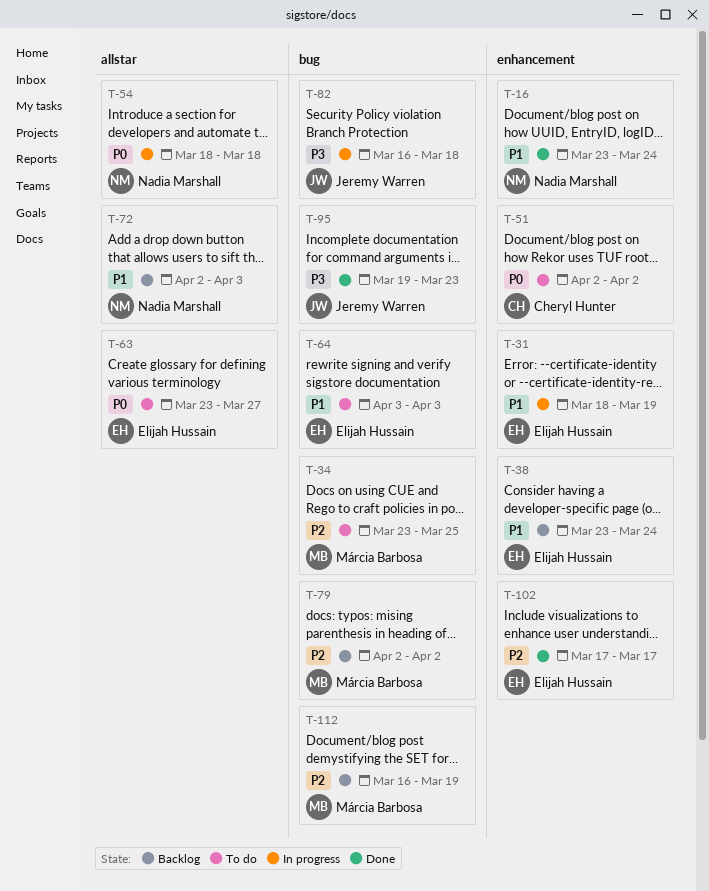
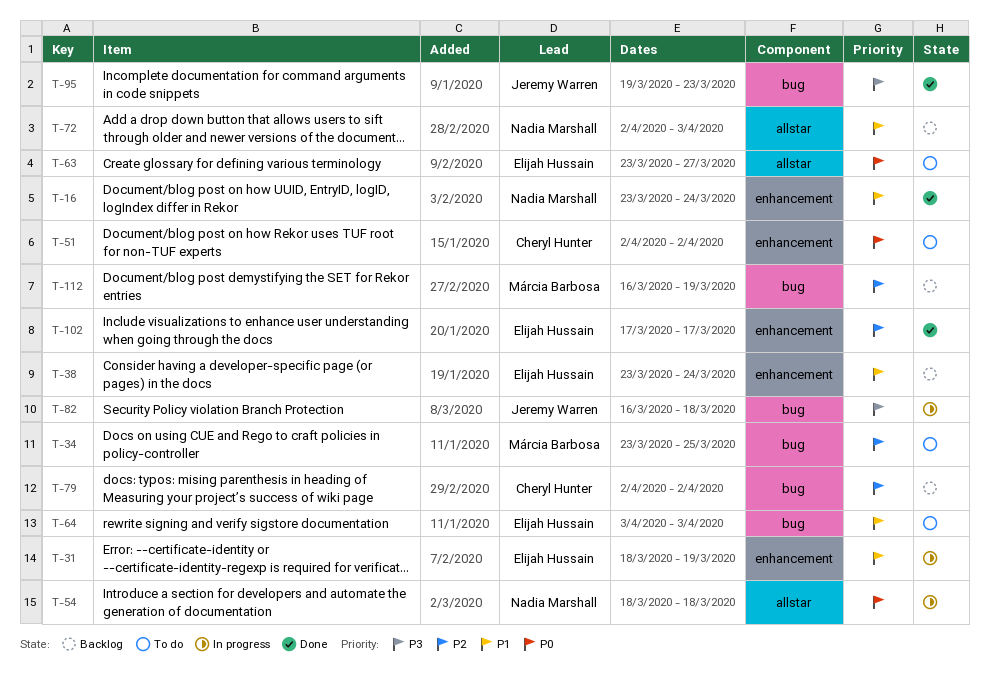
T-79, owner: Márcia Barbosa -> Cheryl Hunter

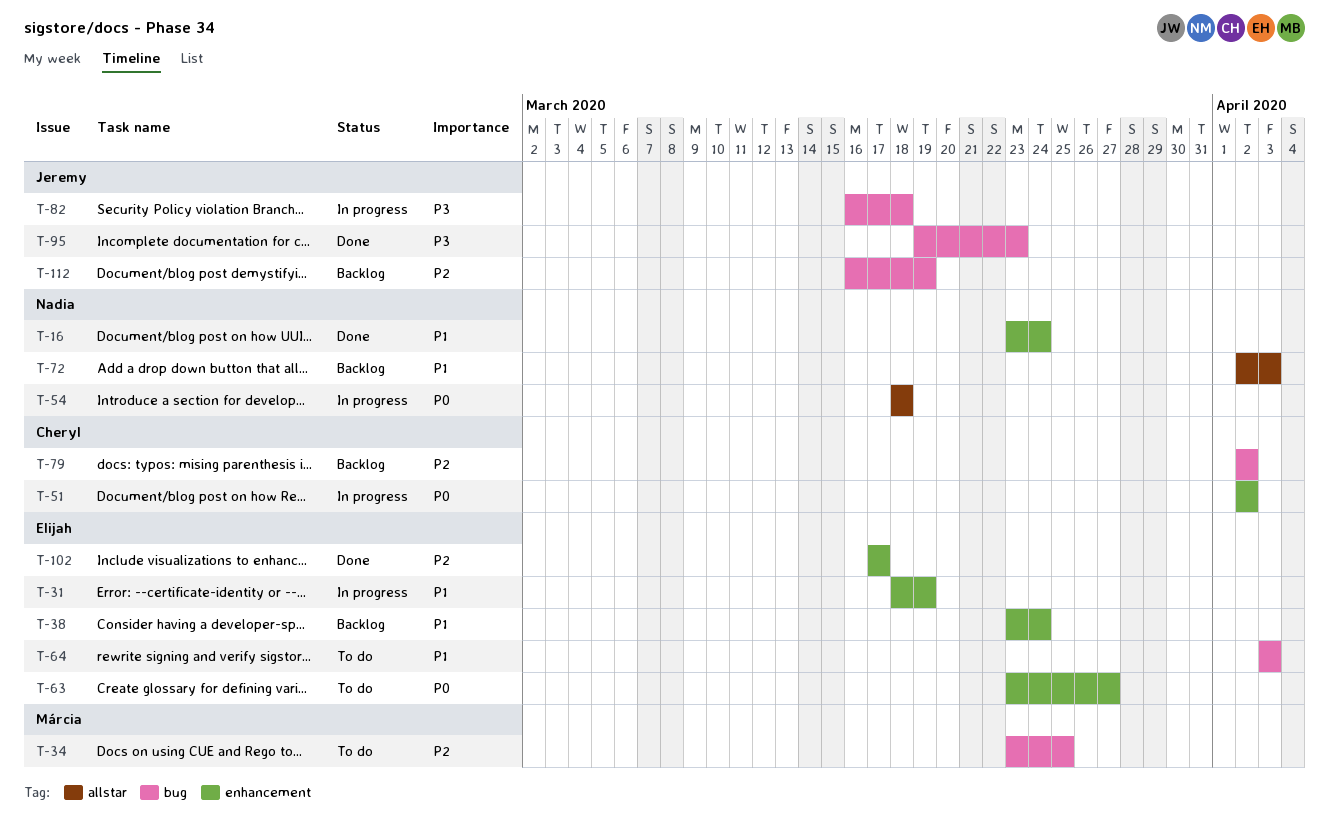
T-51, status: To do -> In progress
T-63, label: allstar -> enhancement
T-112, owner: Márcia Barbosa -> Jeremy Warren

